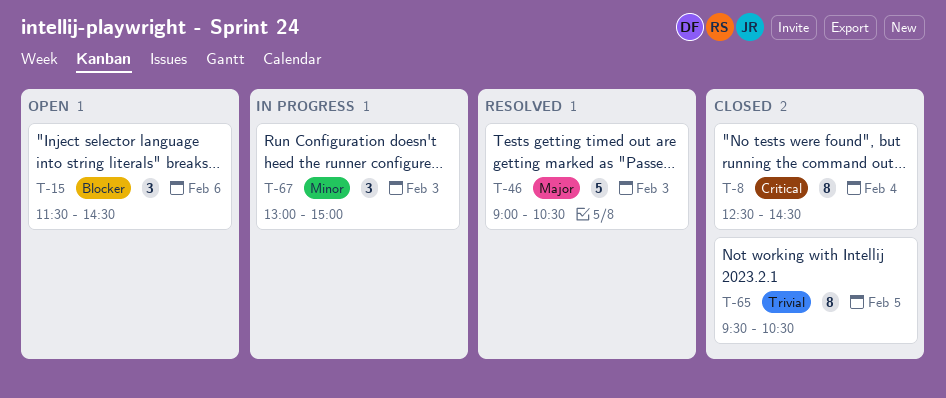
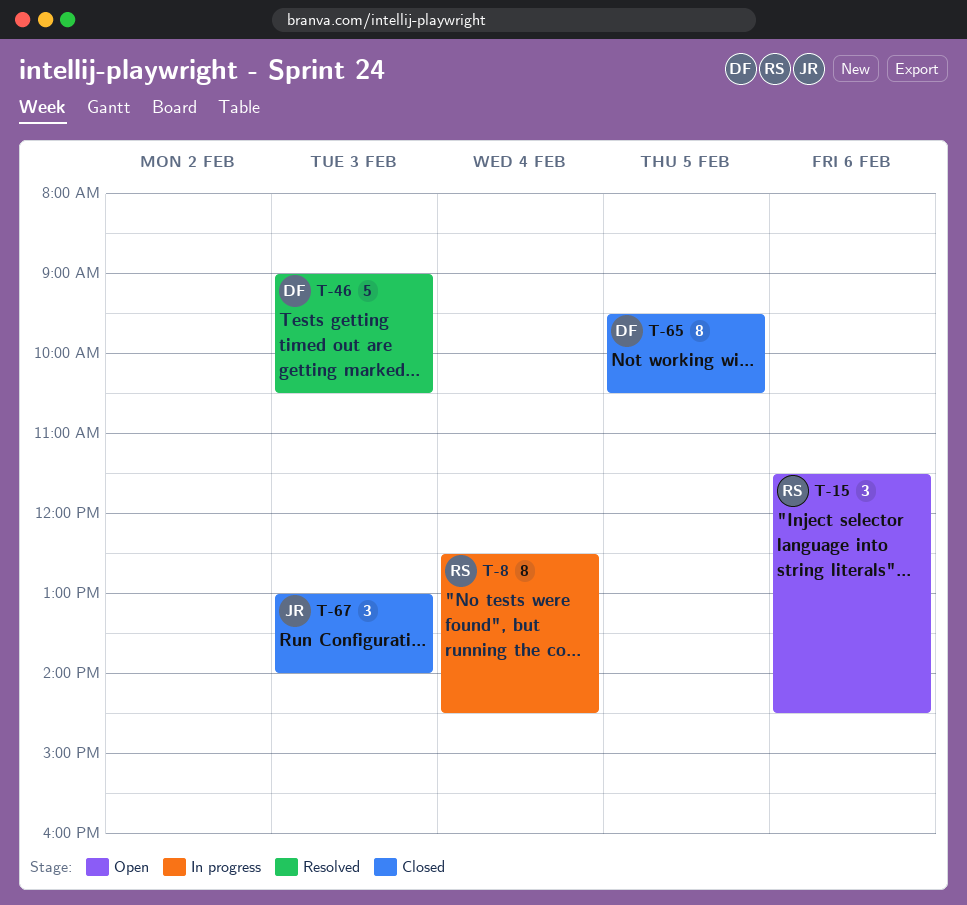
T-8, status: Closed -> In progress
T-67, status: In progress -> Closed
T-67, ends: 15:00 -> 14:00

